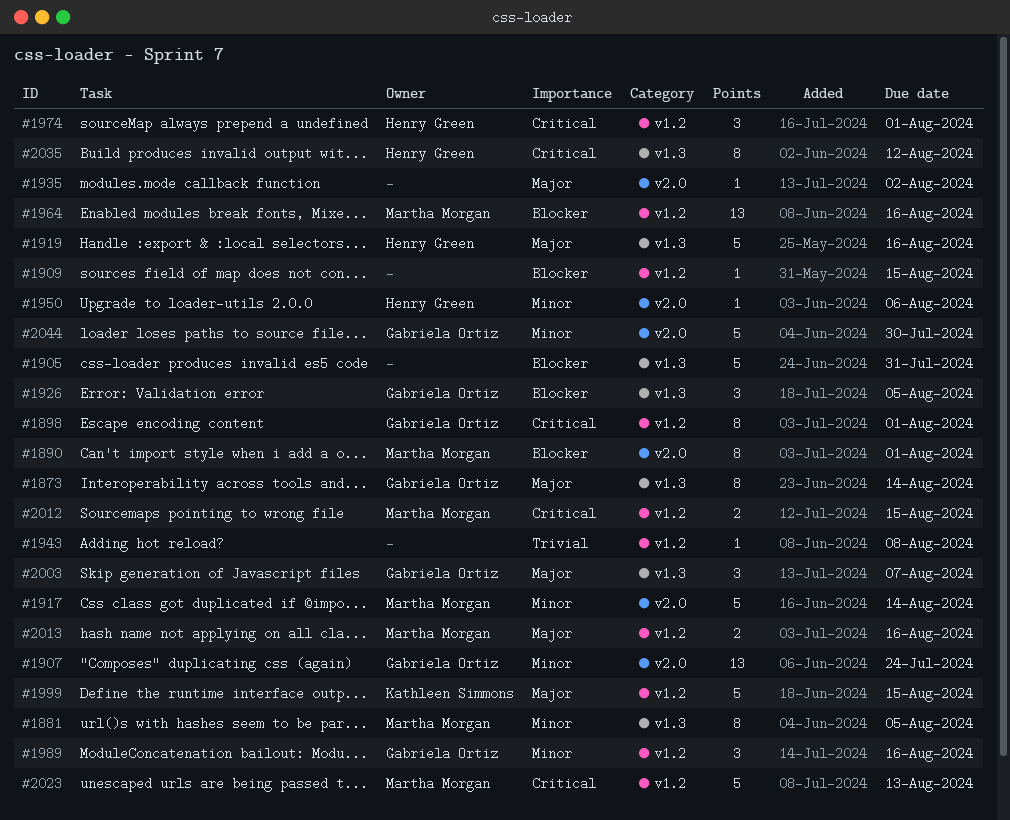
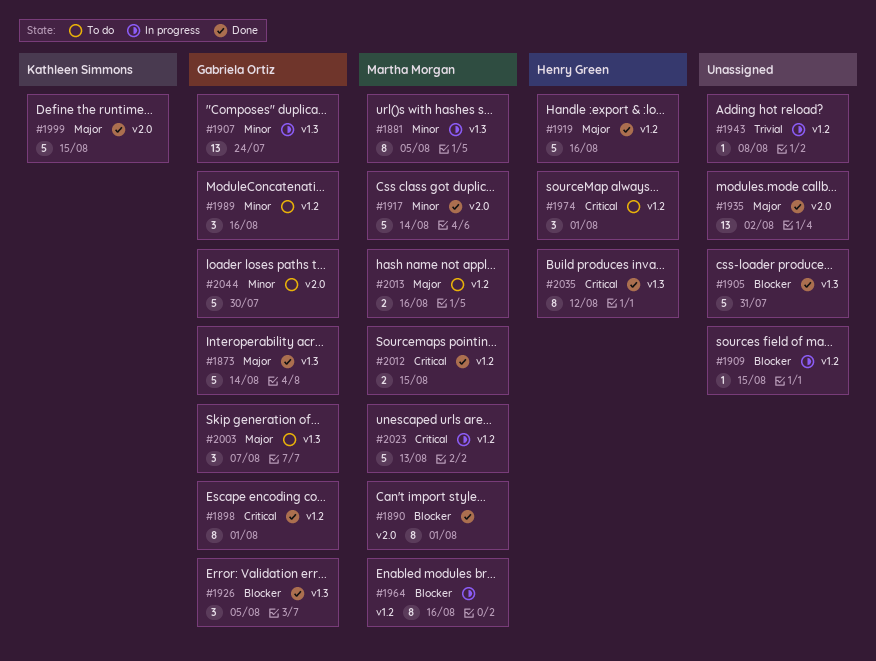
#1873, estimate: 8 -> 5
#1907, label: v2.0 -> v1.3
#1919, label: v1.3 -> v1.2
#1935, estimate: 1 -> 13
#1950: present -> none
#1964, estimate: 13 -> 8
#1999, label: v1.2 -> v2.0

